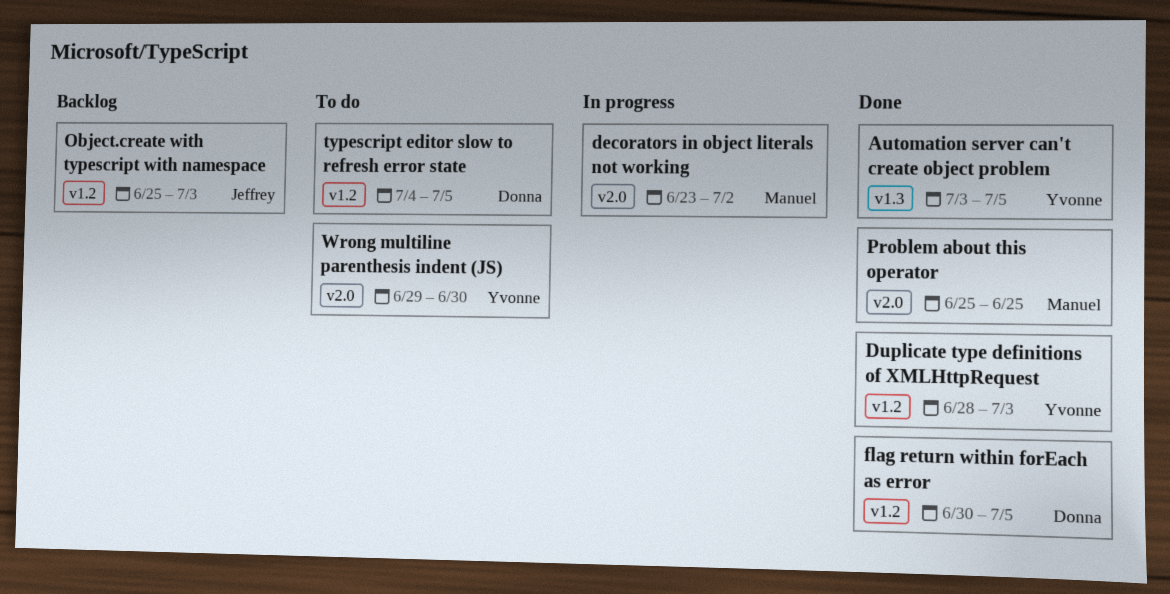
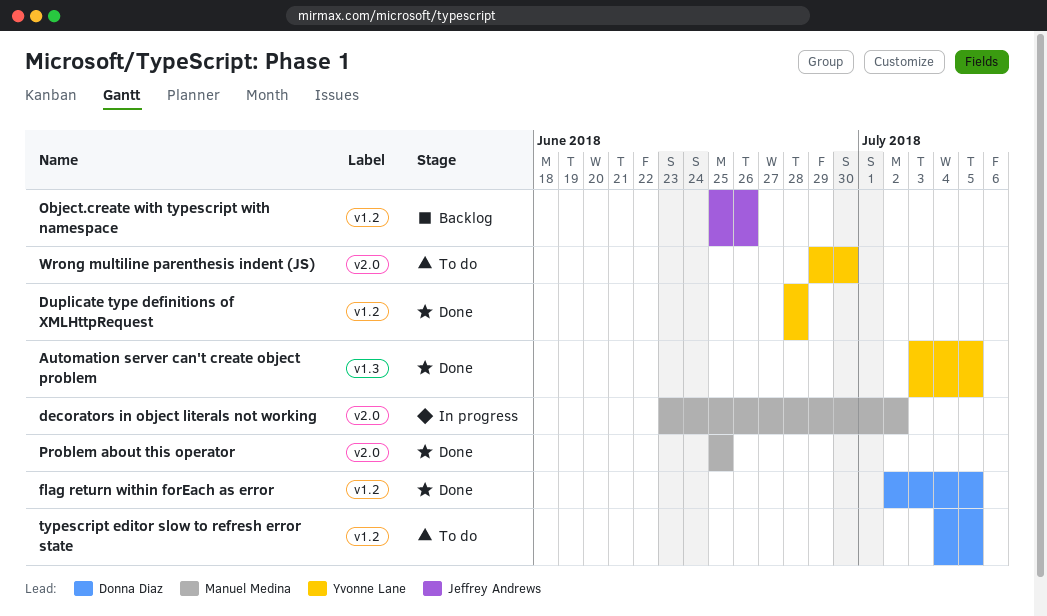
Duplicate type definitions of XMLHttpRequest, due: Jul 3 -> Jun 28
flag return within forEach as error, start: Jun 30 -> Jul 2
Object.create with typescript with namespace, due: Jul 3 -> Jun 26

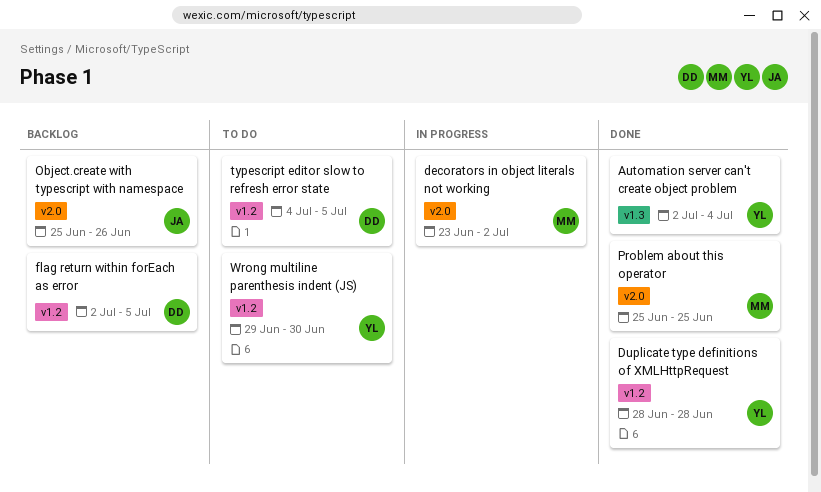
Automation server can't create object problem, start: Jul 3 -> Jul 2
Automation server can't create object problem, due: Jul 5 -> Jul 4
flag return within forEach as error, status: Done -> Backlog
Object.create with typescript with namespace, label: v1.2 -> v2.0
Wrong multiline parenthesis indent (JS), label: v2.0 -> v1.2

